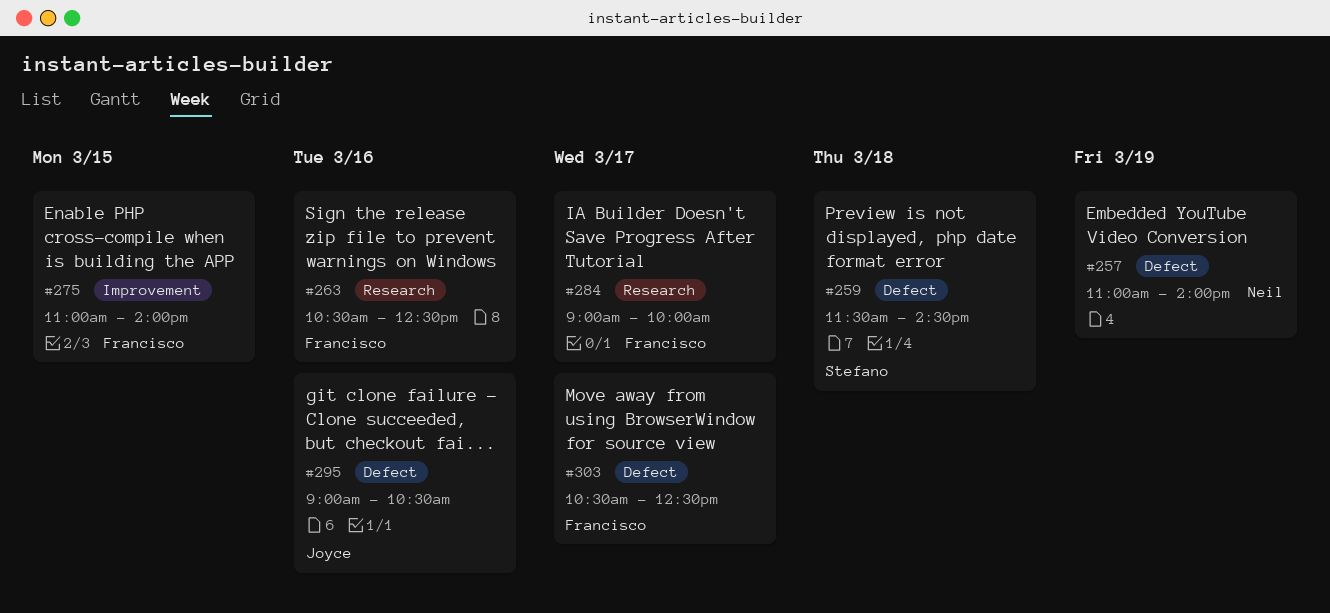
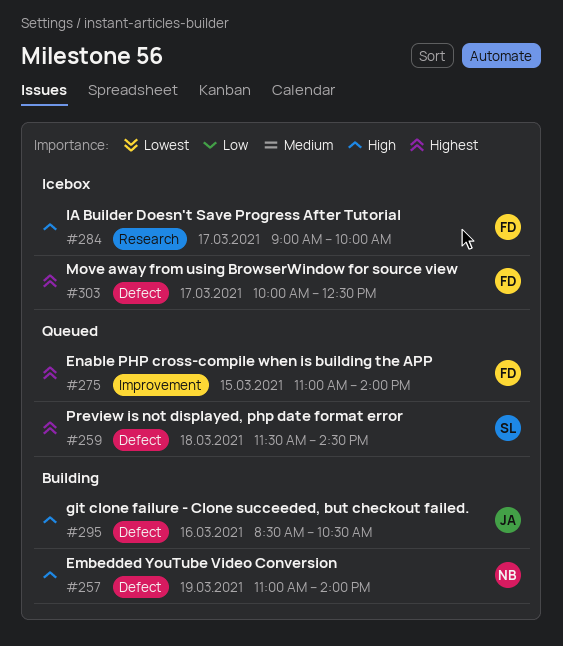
#263: present -> none
#295, begins: 09:00 -> 08:30
#303, begins: 10:30 -> 10:00

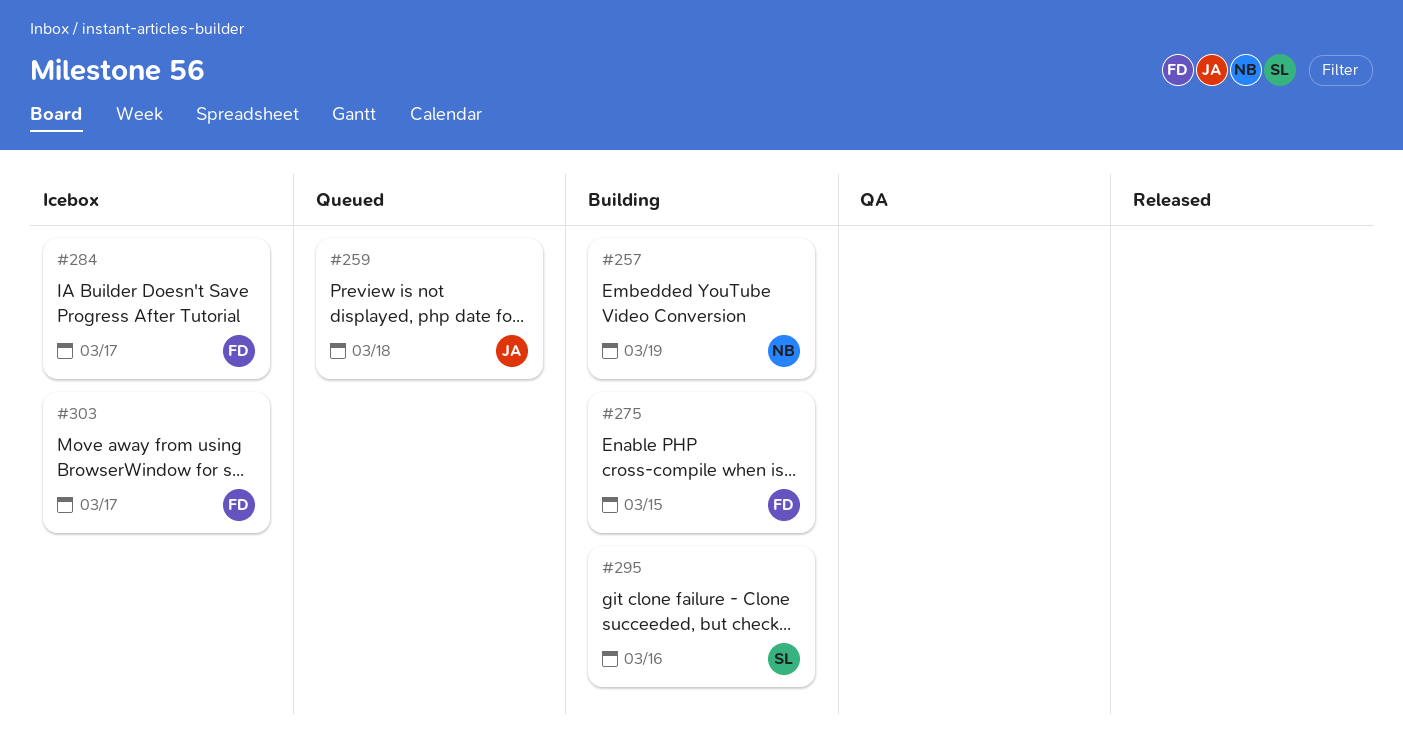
#259, owner: SL -> JA
#275, status: Queued -> Building
#295, owner: JA -> SL

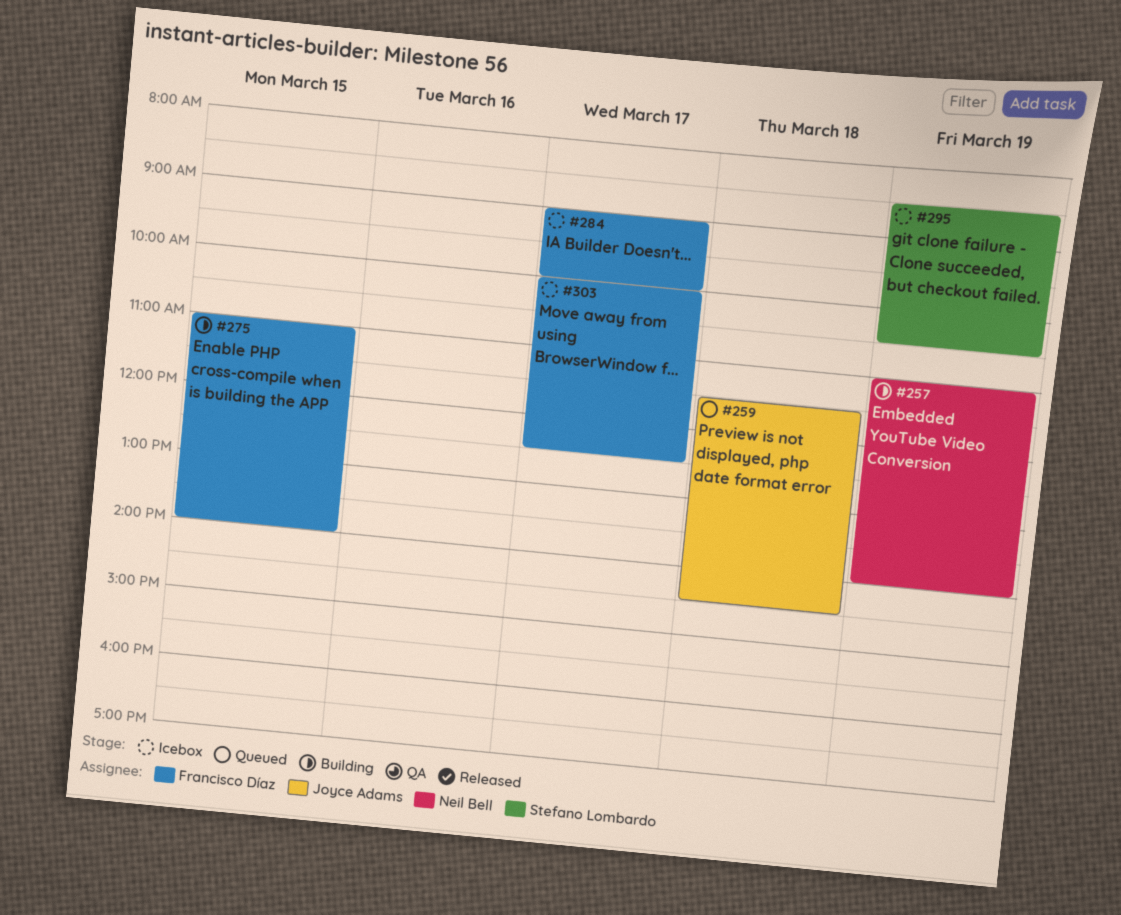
#295, status: Building -> Icebox
#295, day: Mar 16 -> Mar 19

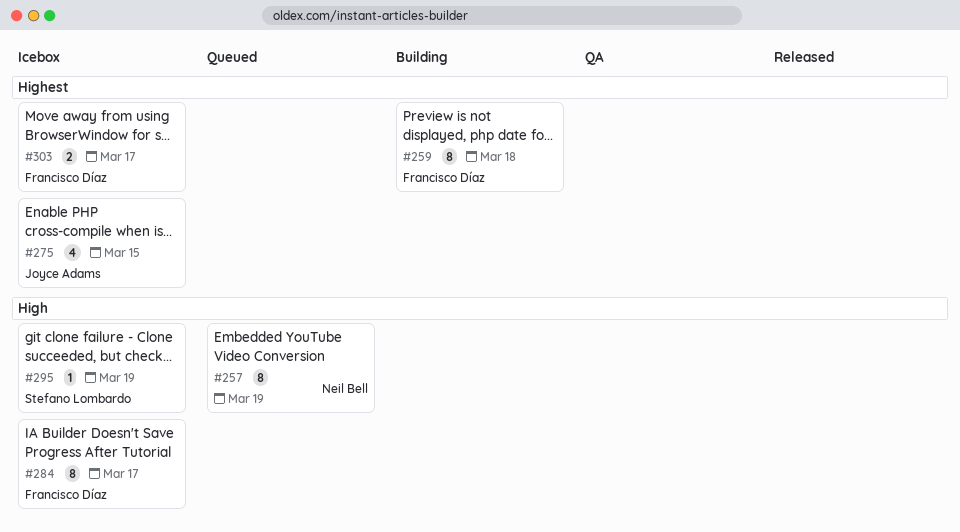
#257, status: Building -> Queued
#259, status: Queued -> Building
#259, owner: Joyce Adams -> Francisco Díaz
#275, status: Building -> Icebox
#275, owner: Francisco Díaz -> Joyce Adams

